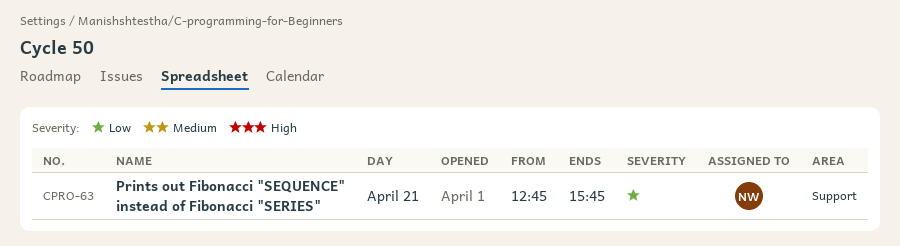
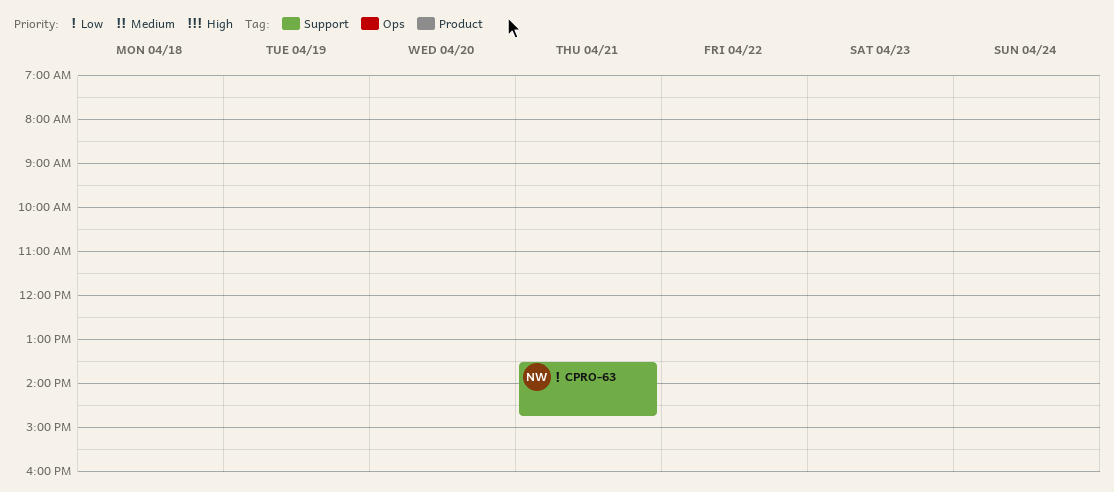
CPRO-63, begins: 12:45 -> 13:30
CPRO-63, ends: 15:45 -> 14:45

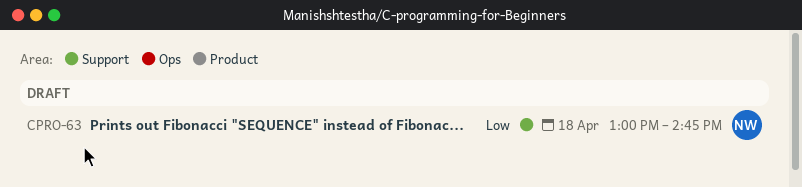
CPRO-63, day: Apr 21 -> Apr 18
CPRO-63, begins: 13:30 -> 13:00

